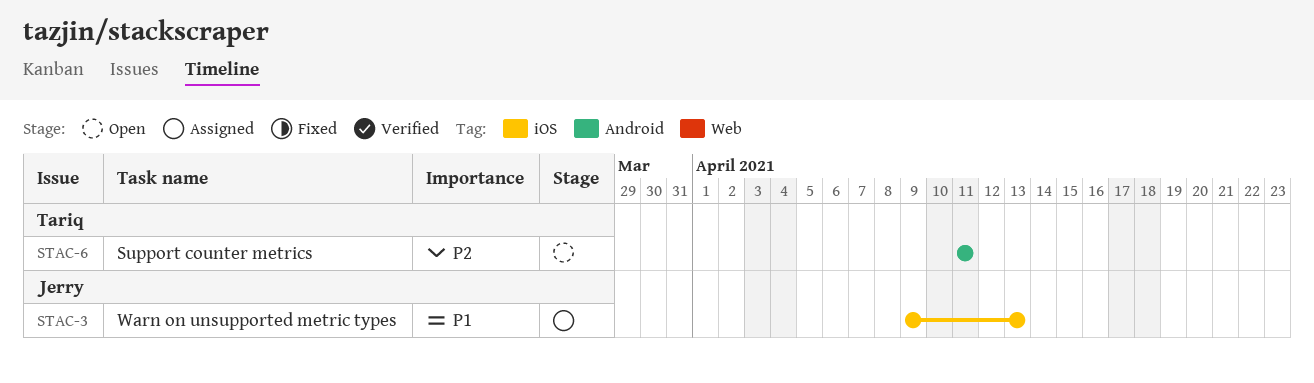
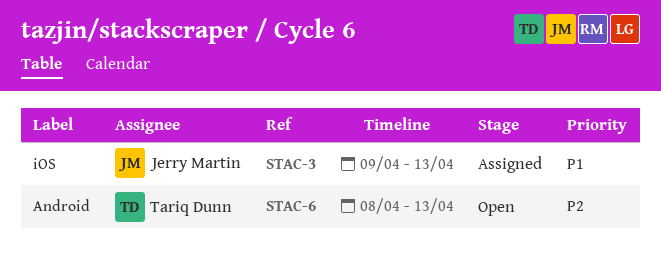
STAC-6, start: Apr 11 -> Apr 8
STAC-6, due: Apr 11 -> Apr 13

